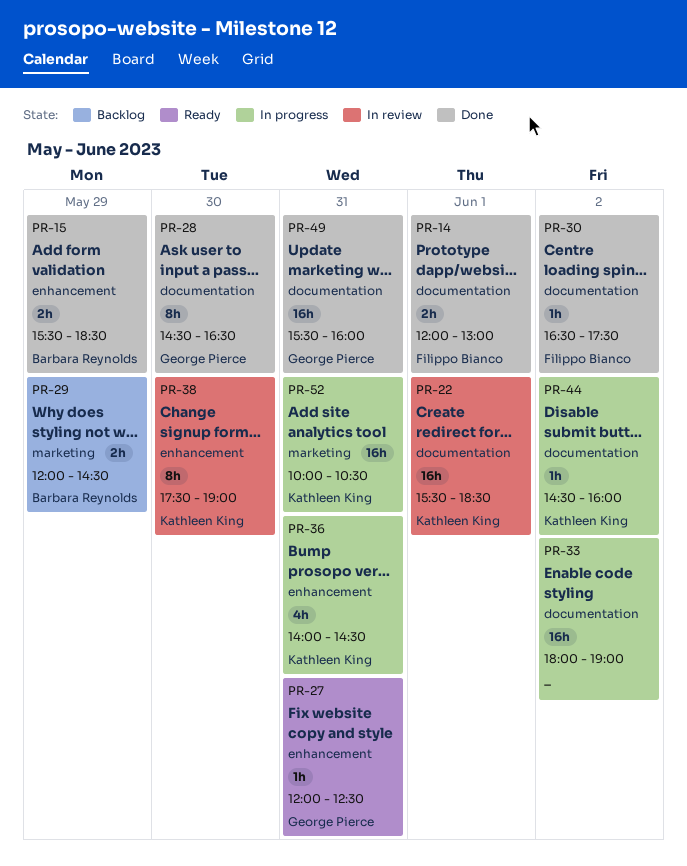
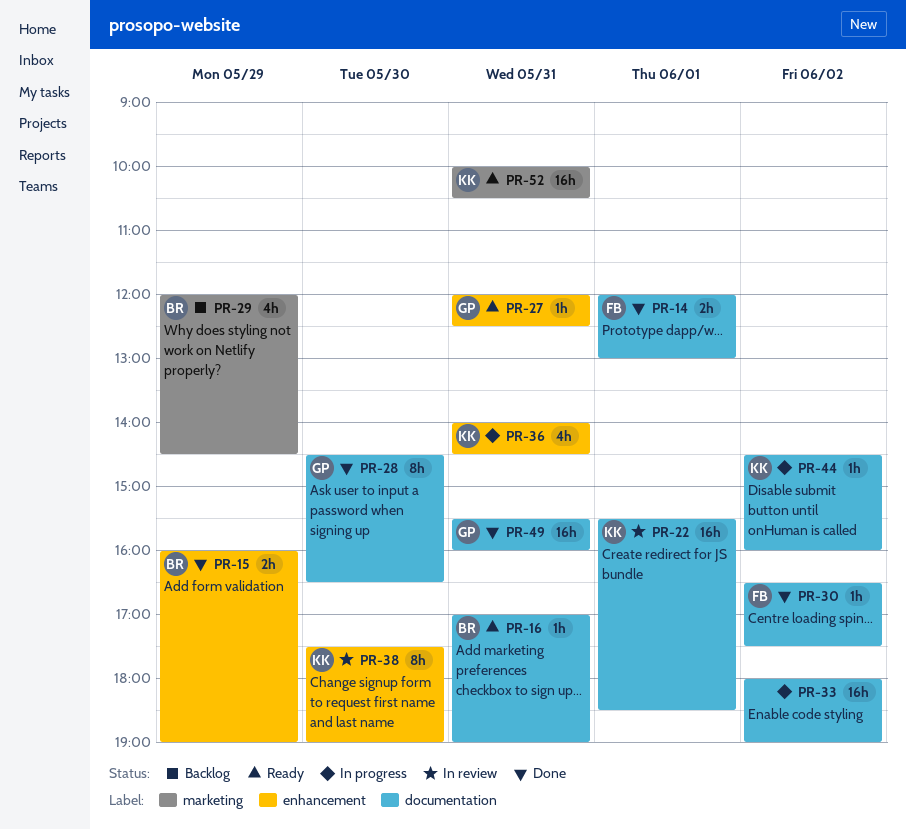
PR-15, begins: 15:30 -> 16:00
PR-15, ends: 18:30 -> 19:00
PR-16: none -> present
PR-29, estimate: 2h -> 4h
PR-52, status: In progress -> Ready

